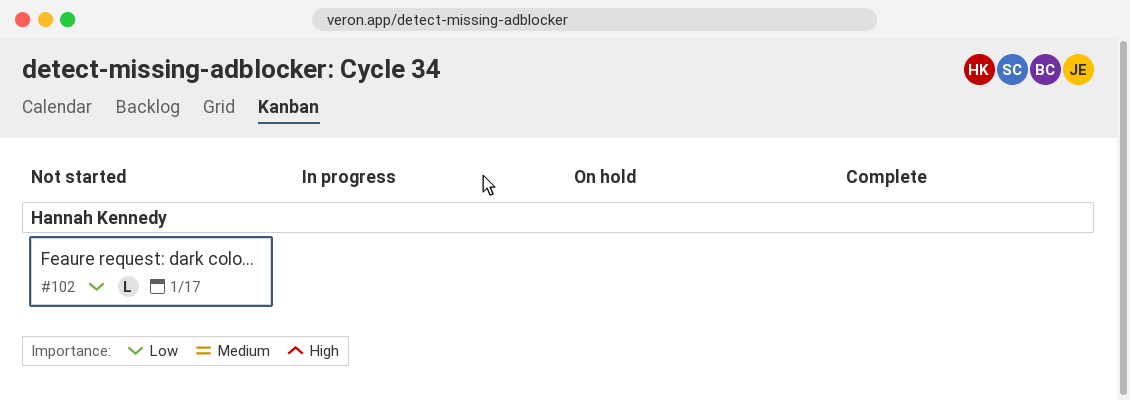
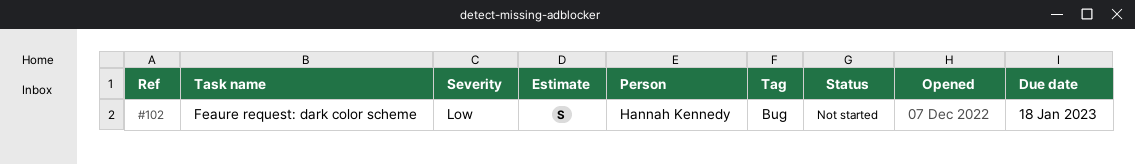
#102, estimate: L -> S
#102, due: Jan 17 -> Jan 18

